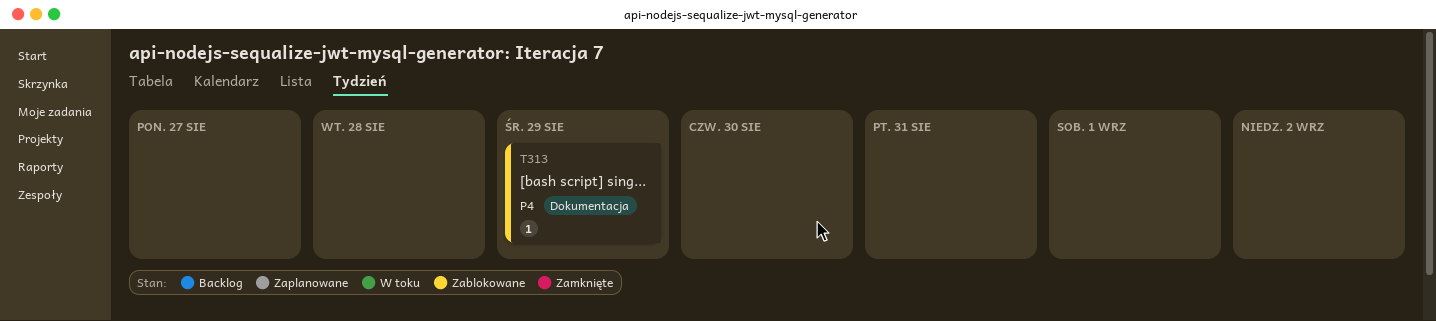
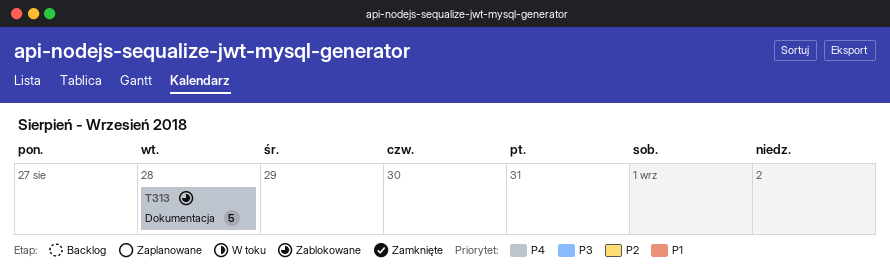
T313, estimate: 1 -> 5
T313, due: Aug 29 -> Aug 28

